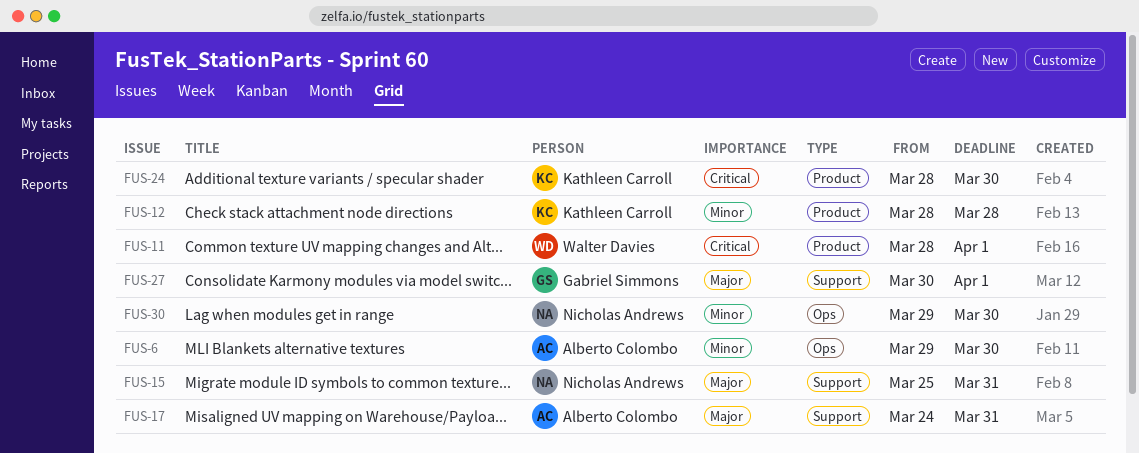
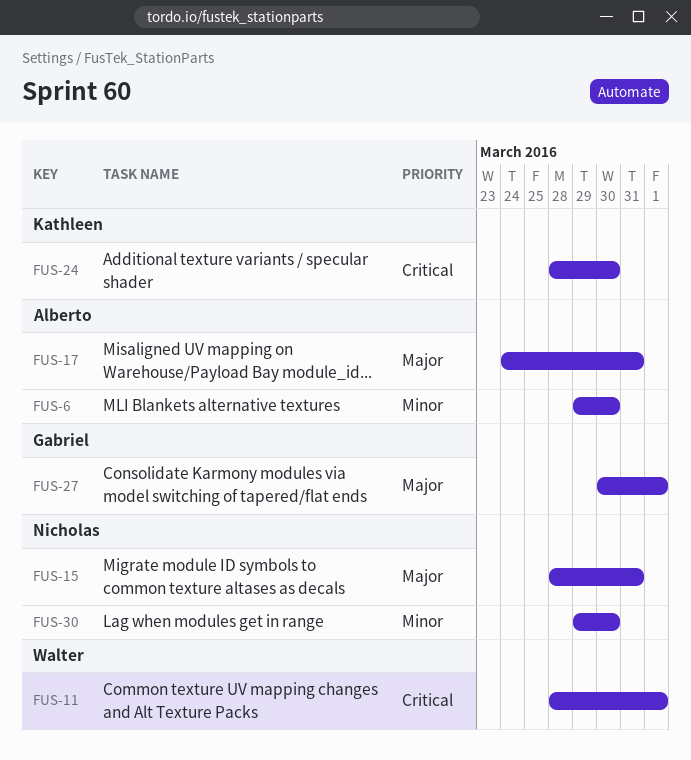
FUS-12: present -> none
FUS-15, start: Mar 25 -> Mar 28

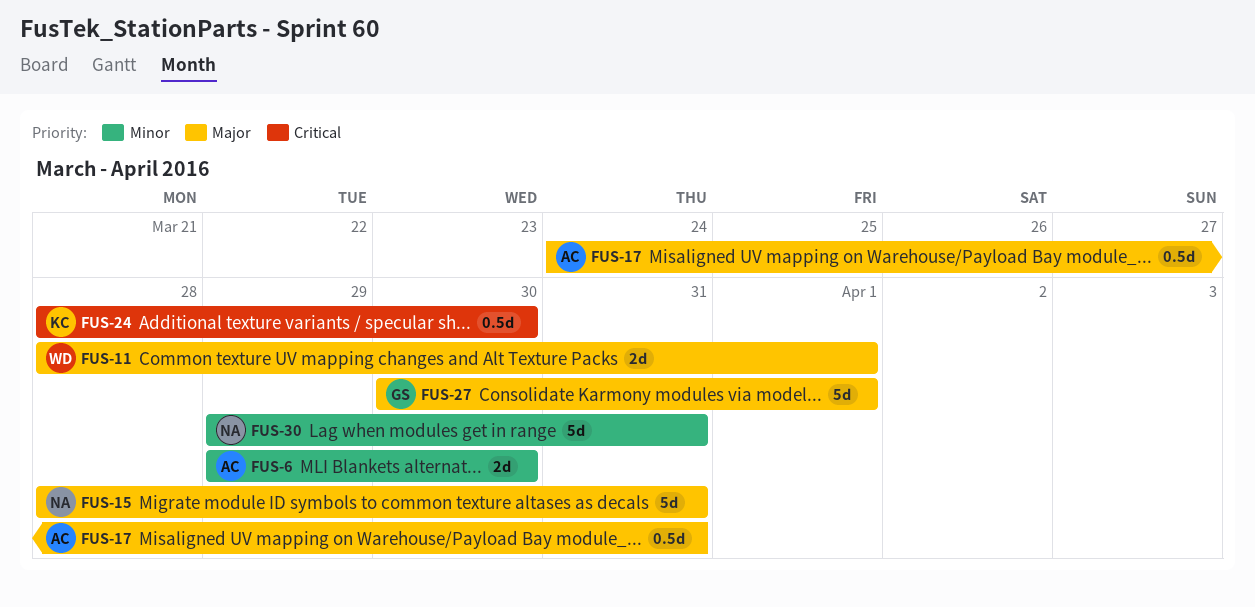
FUS-11, priority: Critical -> Major
FUS-30, due: Mar 30 -> Mar 31

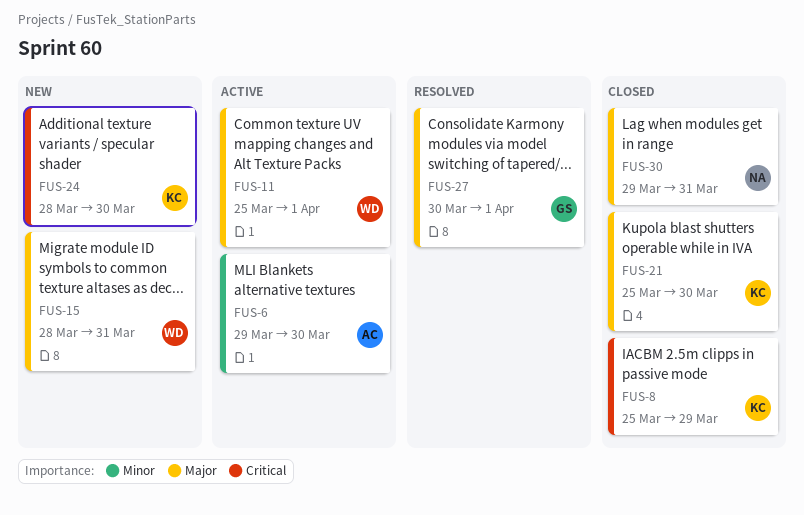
FUS-8: none -> present
FUS-11, start: Mar 28 -> Mar 25
FUS-15, owner: NA -> WD
FUS-17: present -> none
FUS-21: none -> present
FUS-30, priority: Minor -> Major

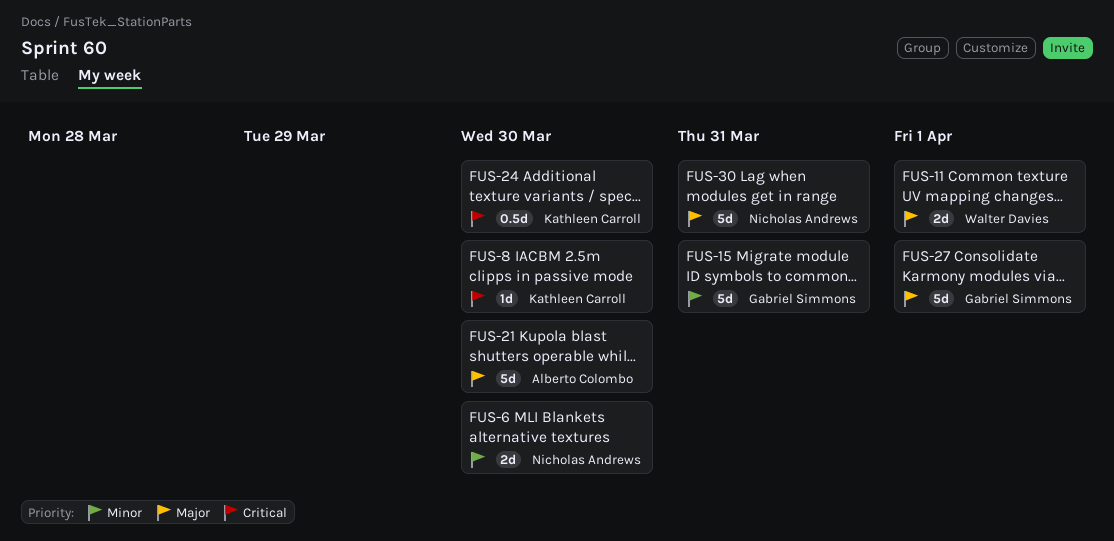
FUS-6, owner: Alberto Colombo -> Nicholas Andrews
FUS-8, due: Mar 29 -> Mar 30
FUS-15, owner: Walter Davies -> Gabriel Simmons
FUS-15, priority: Major -> Minor
FUS-21, owner: Kathleen Carroll -> Alberto Colombo

